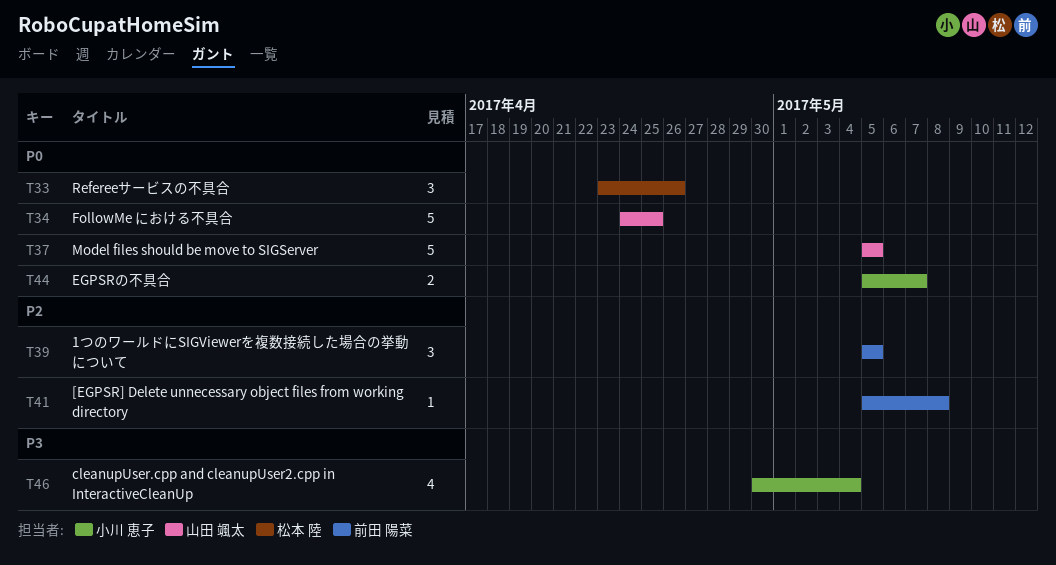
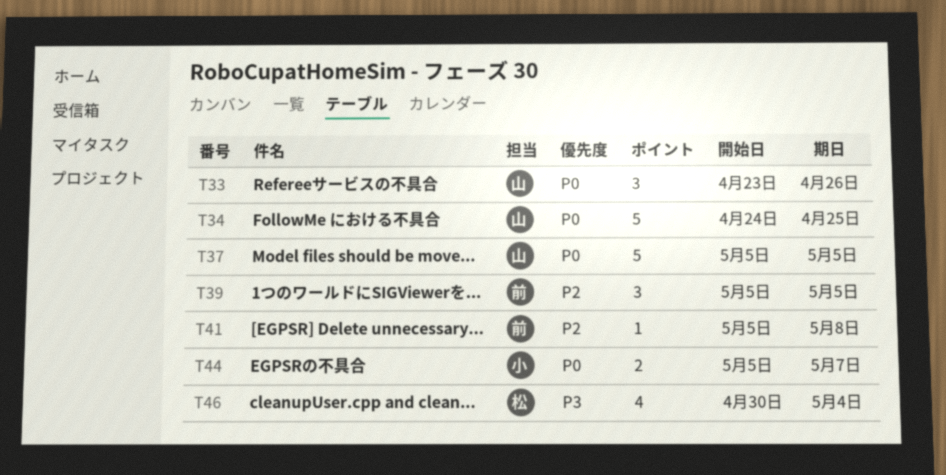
T33, owner: 松本 陸 -> 山田 颯太
T46, owner: 小川 恵子 -> 松本 陸

